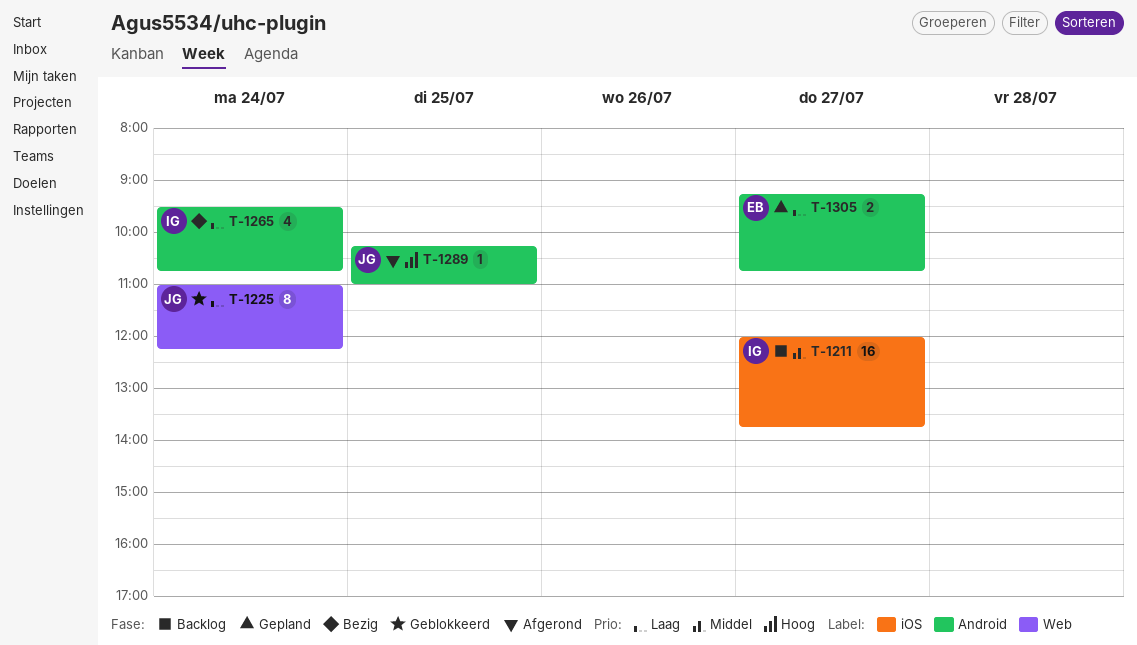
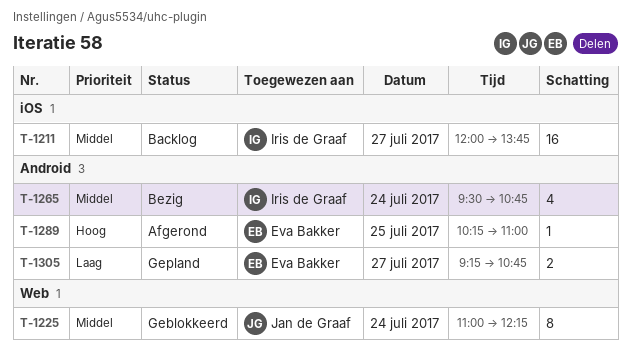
T-1225, priority: Laag -> Middel
T-1265, priority: Laag -> Middel
T-1289, owner: Jan de Graaf -> Eva Bakker

